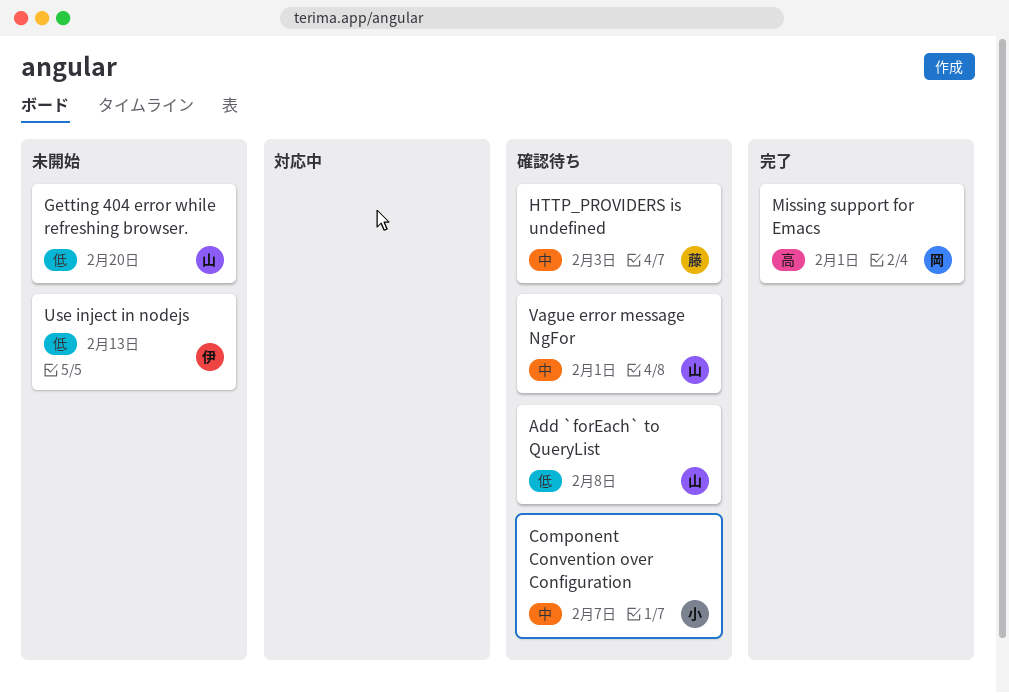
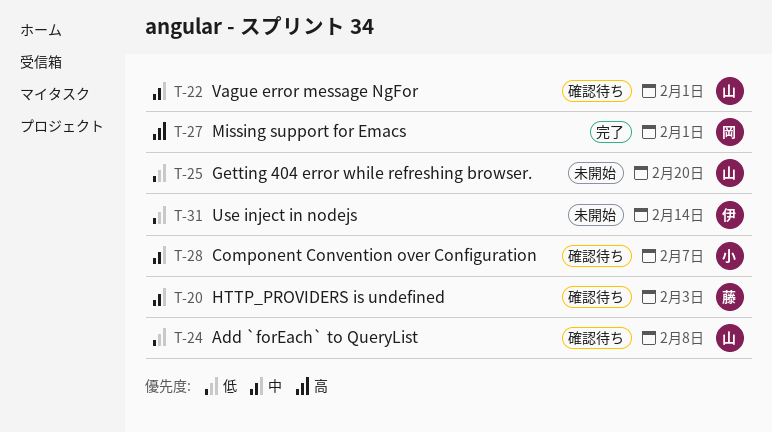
Use inject in nodejs, due: Feb 13 -> Feb 14

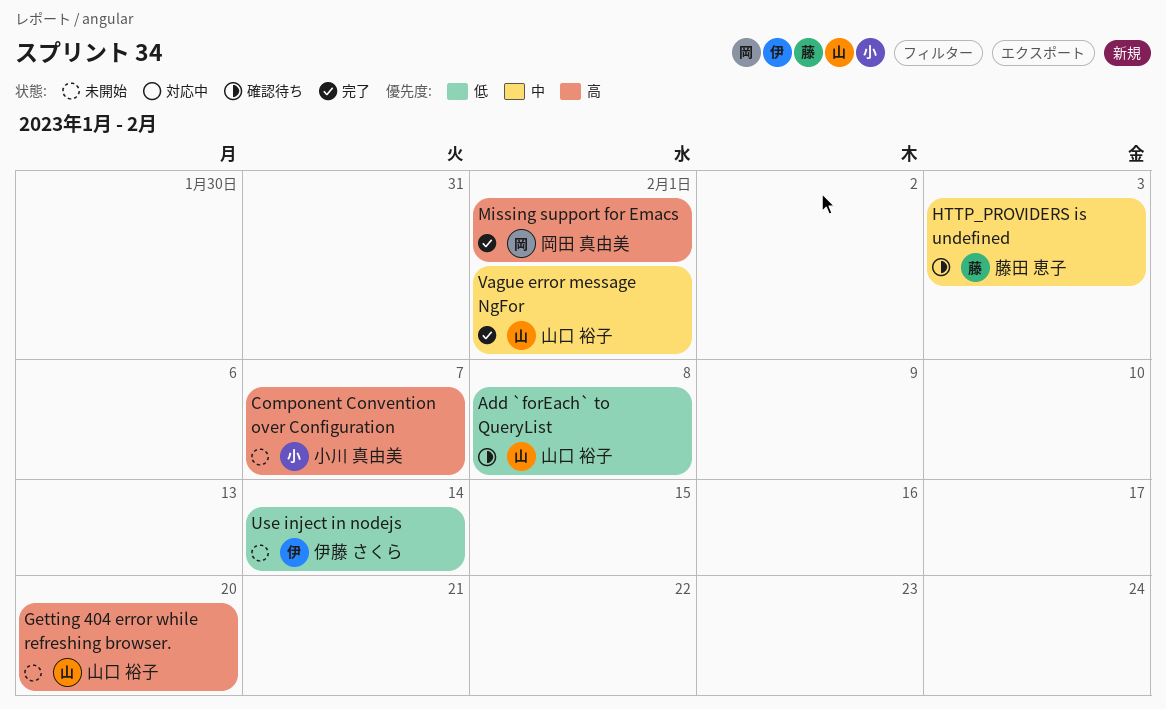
Component Convention over Configuration, status: 確認待ち -> 未開始
Component Convention over Configuration, priority: 中 -> 高
Getting 404 error while refreshing browser., priority: 低 -> 高
Vague error message NgFor, status: 確認待ち -> 完了

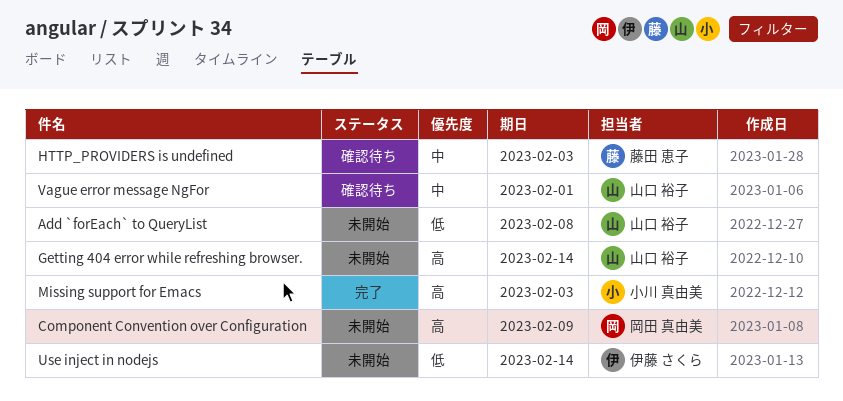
Add `forEach` to QueryList, status: 確認待ち -> 未開始
Component Convention over Configuration, owner: 小川 真由美 -> 岡田 真由美
Component Convention over Configuration, due: Feb 7 -> Feb 9
Getting 404 error while refreshing browser., due: Feb 20 -> Feb 14
Missing support for Emacs, owner: 岡田 真由美 -> 小川 真由美
Missing support for Emacs, due: Feb 1 -> Feb 3
Vague error message NgFor, status: 完了 -> 確認待ち

